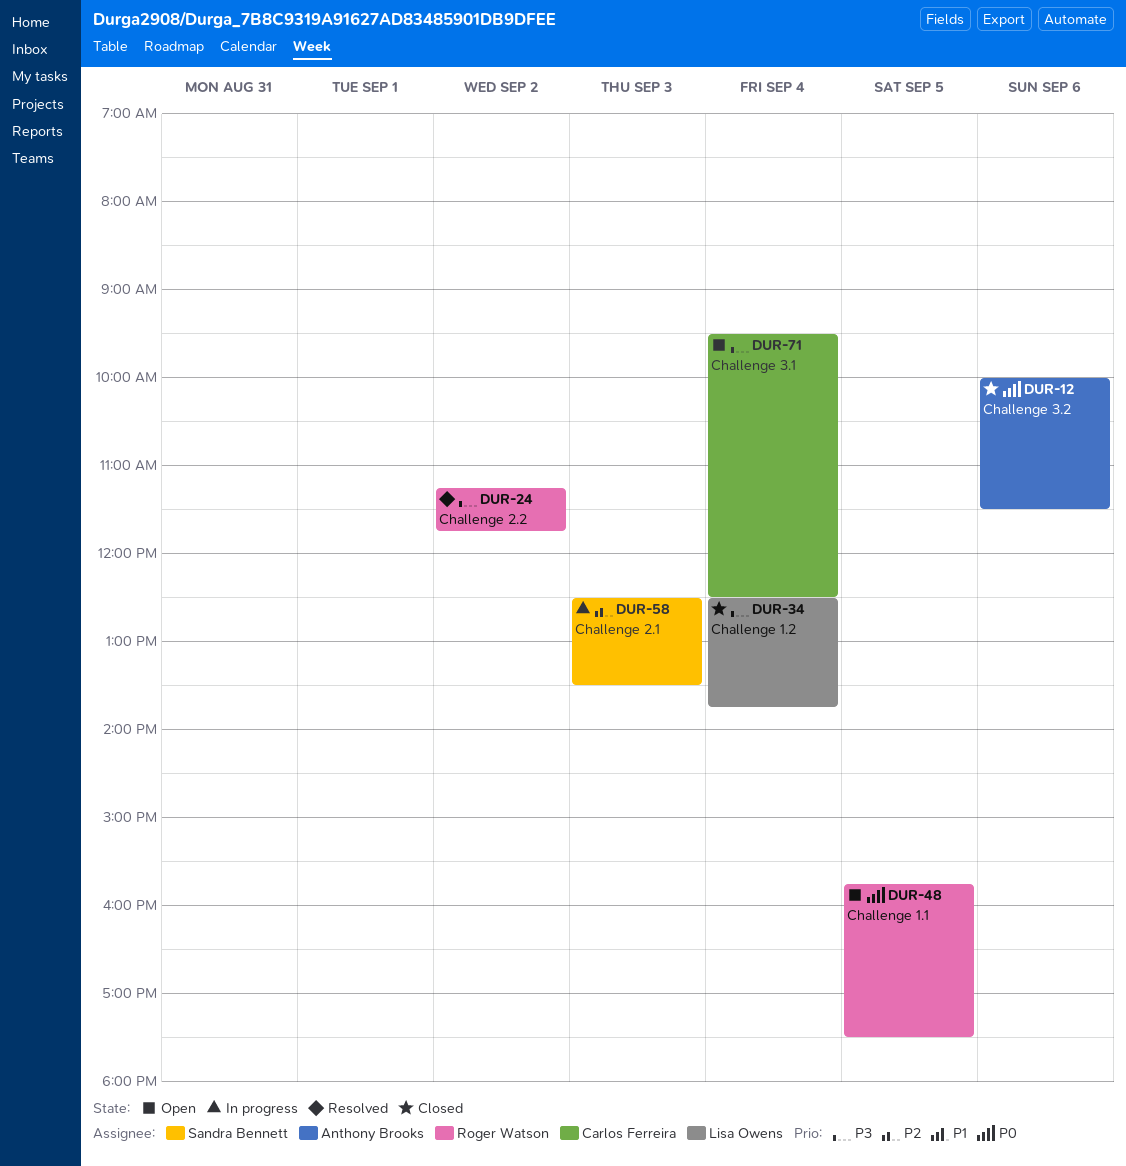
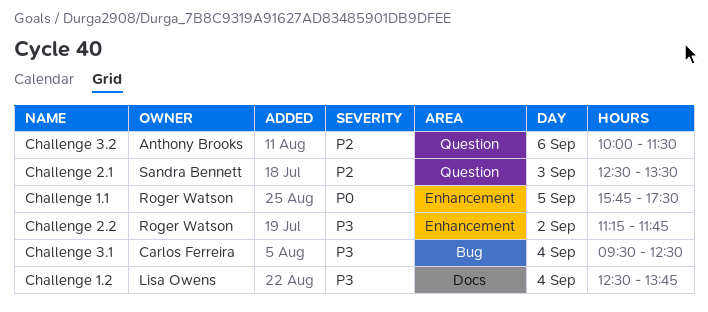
Challenge 3.2, priority: P0 -> P2

